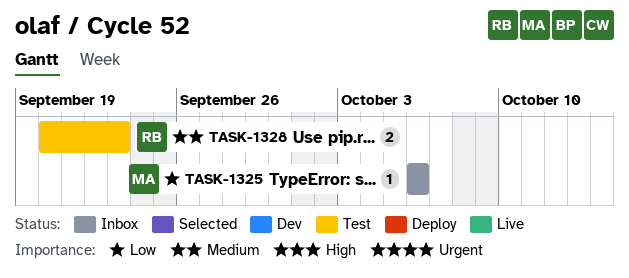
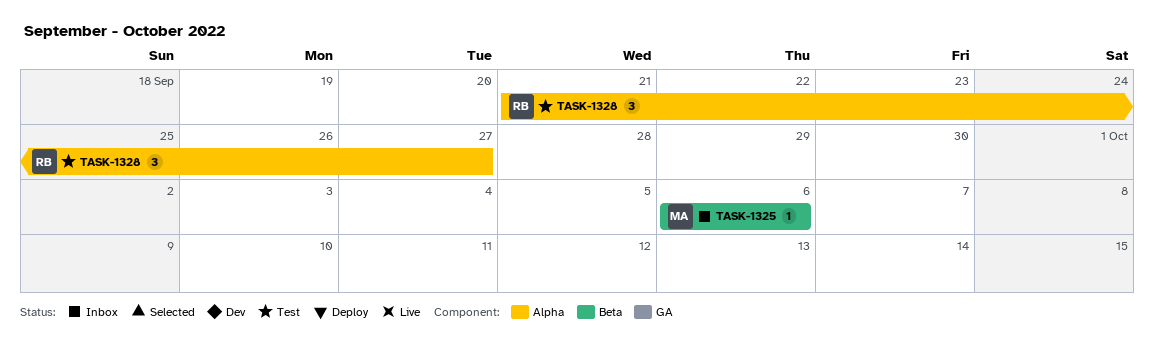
TASK-1328, estimate: 2 -> 3
TASK-1328, start: Sep 20 -> Sep 21
TASK-1328, due: Sep 23 -> Sep 27

